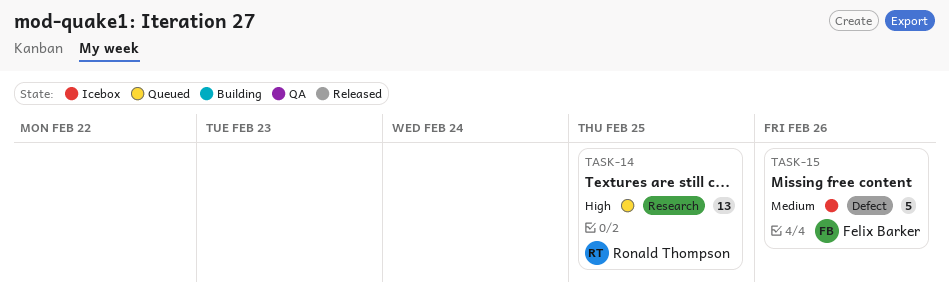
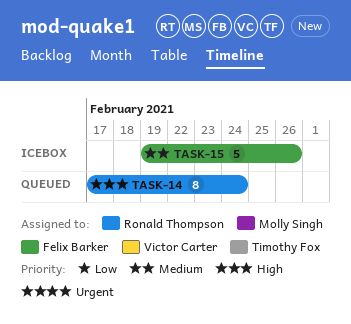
TASK-14, estimate: 13 -> 8
TASK-14, due: Feb 25 -> Feb 24

